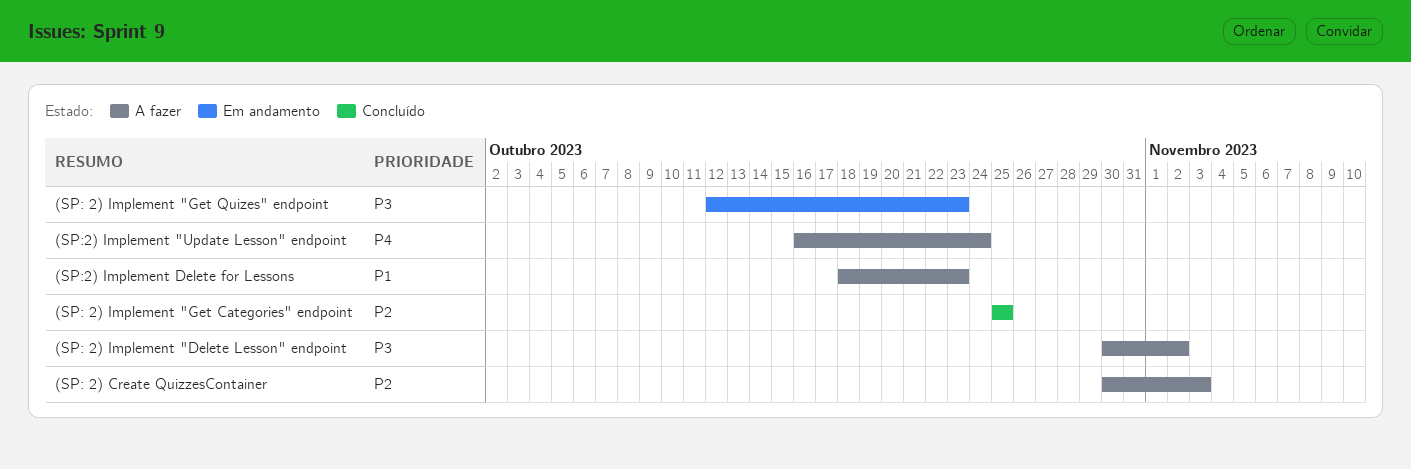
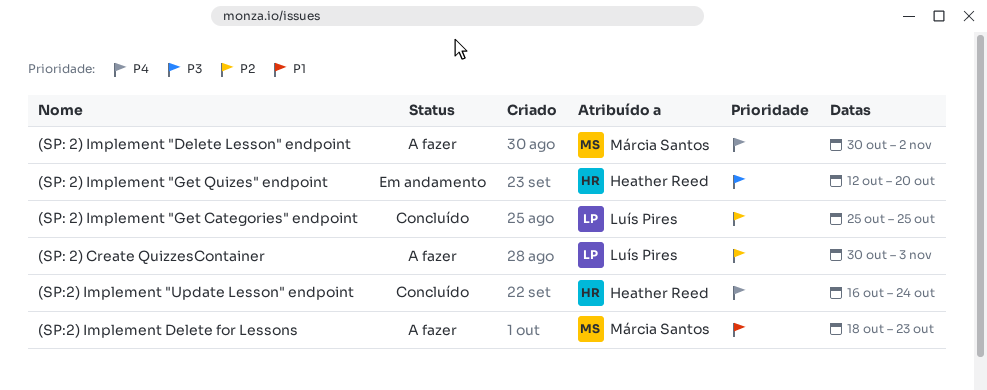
(SP: 2) Implement "Delete Lesson" endpoint, priority: P3 -> P4
(SP: 2) Implement "Get Quizes" endpoint, due: Oct 23 -> Oct 20
(SP:2) Implement "Update Lesson" endpoint, status: A fazer -> Concluído

